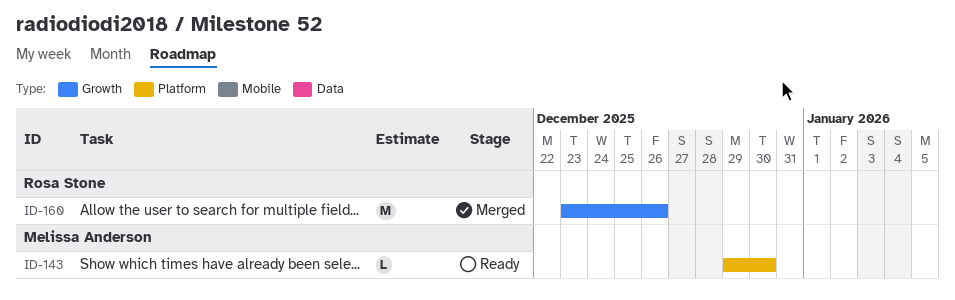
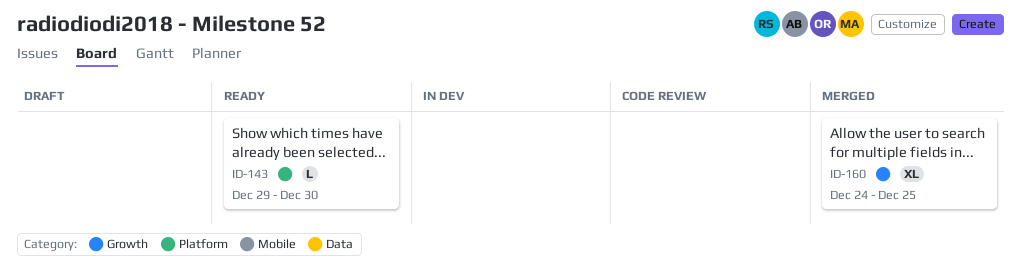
ID-160, estimate: M -> XL
ID-160, start: Dec 23 -> Dec 24
ID-160, due: Dec 26 -> Dec 25

